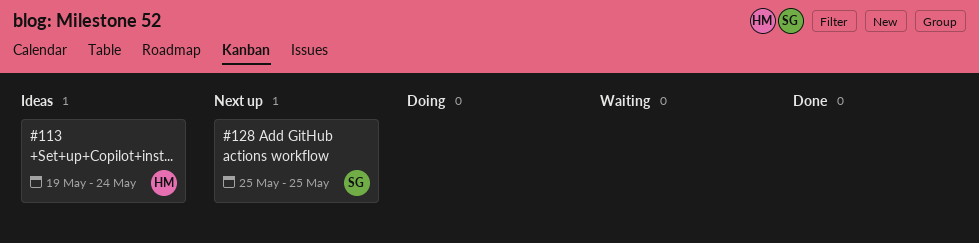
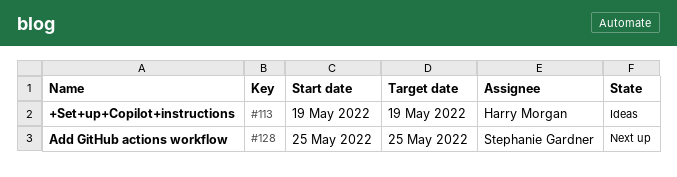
#113, due: May 24 -> May 19

